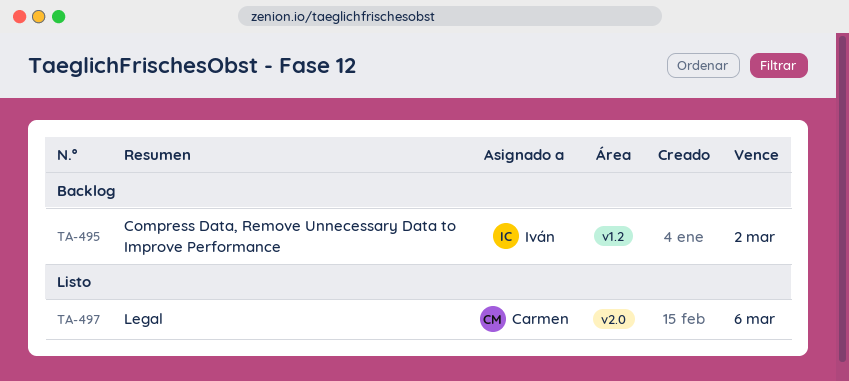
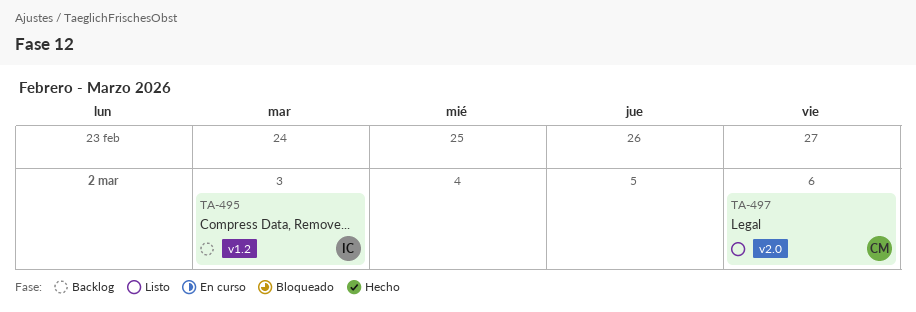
TA-495, due: Mar 2 -> Mar 3

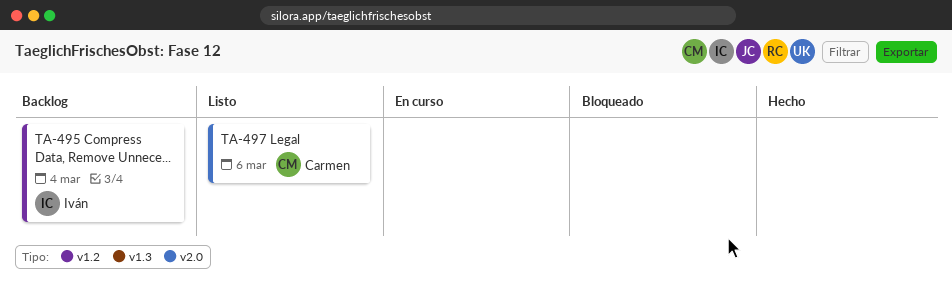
TA-495, due: Mar 3 -> Mar 4

